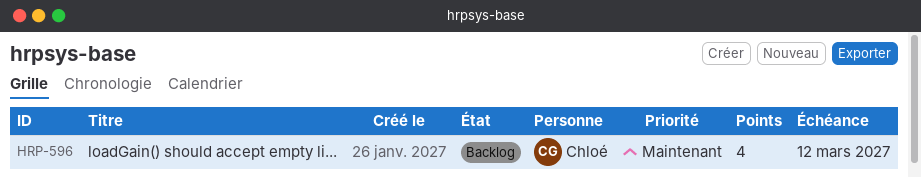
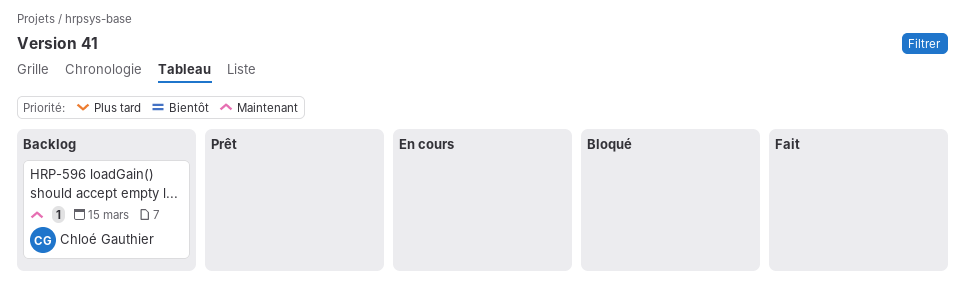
HRP-596, estimate: 4 -> 1
HRP-596, due: Mar 12 -> Mar 15

